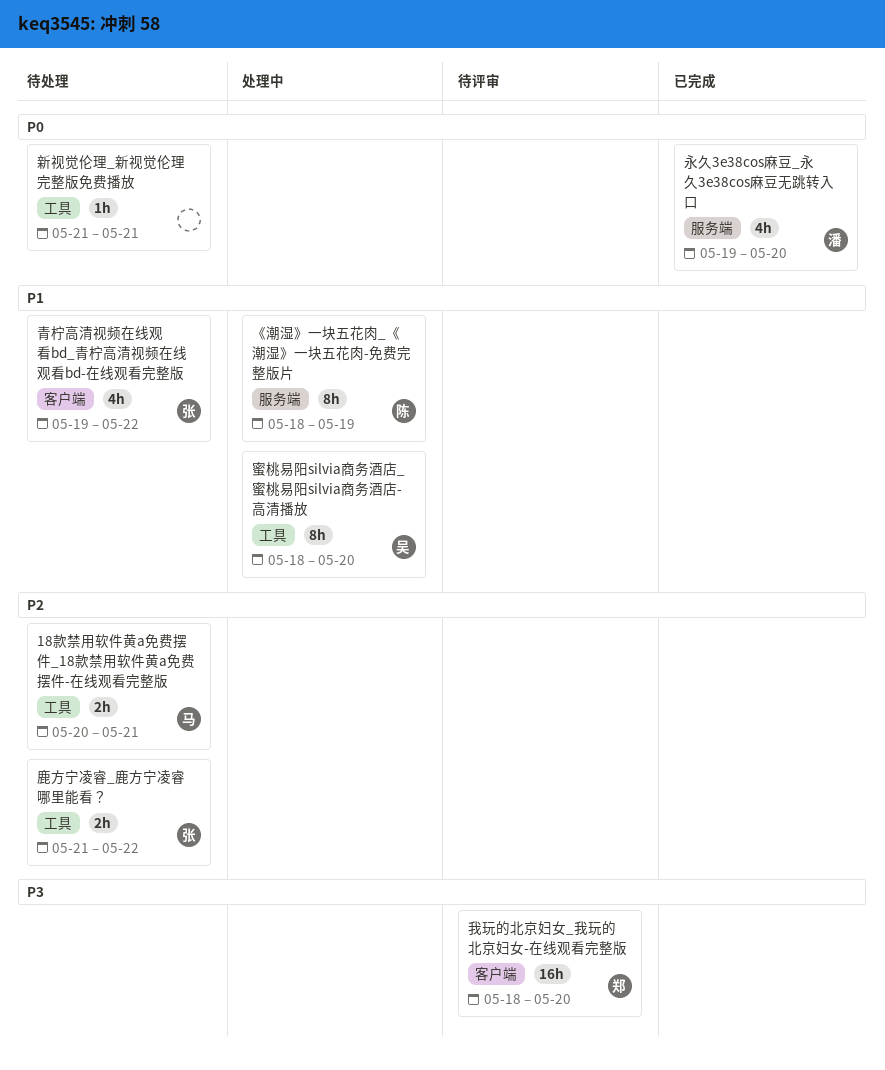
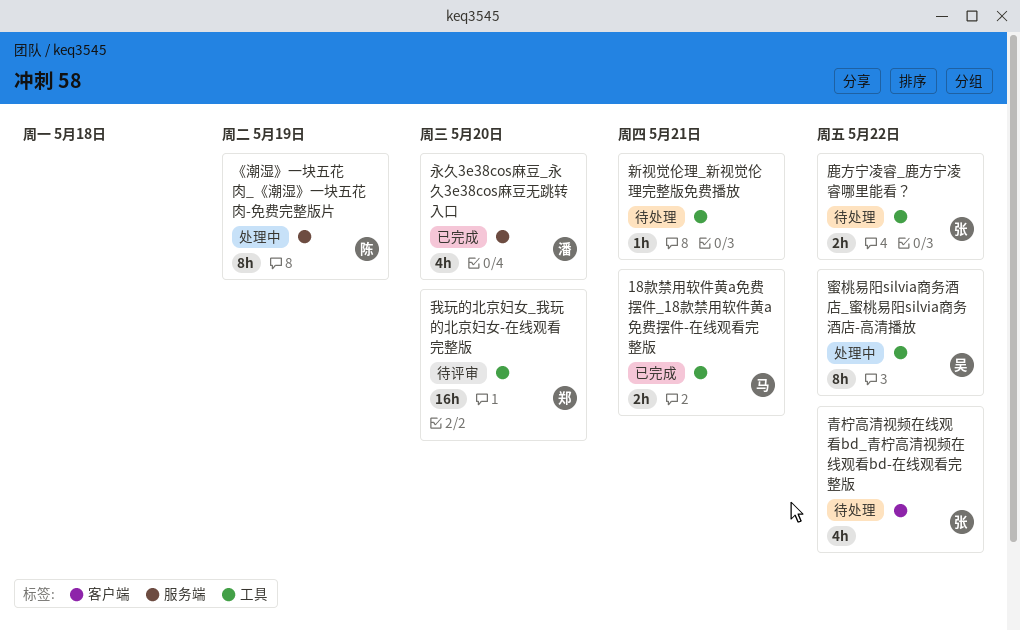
18款禁用软件黄a免费摆件_18款禁用软件黄a免费摆件-在线观看完整版, status: 待处理 -> 已完成
我玩的北京妇女_我玩的北京妇女-在线观看完整版, label: 客户端 -> 工具
蜜桃易阳silvia商务酒店_蜜桃易阳silvia商务酒店-高清播放, due: May 20 -> May 22

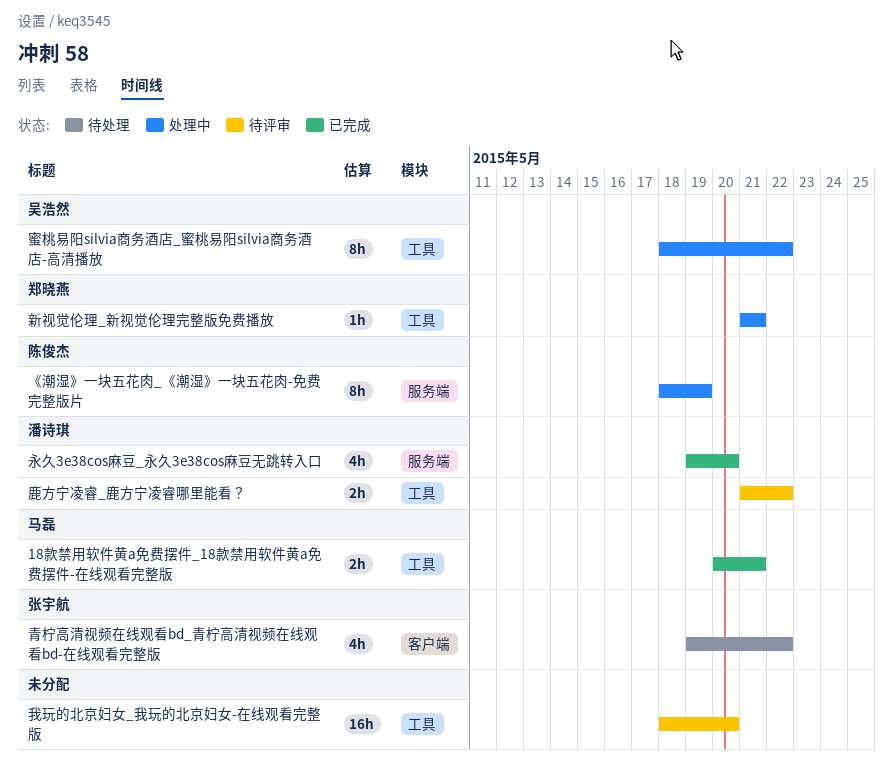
我玩的北京妇女_我玩的北京妇女-在线观看完整版, owner: 郑晓燕 -> none
新视觉伦理_新视觉伦理完整版免费播放, status: 待处理 -> 处理中
新视觉伦理_新视觉伦理完整版免费播放, owner: none -> 郑晓燕
鹿方宁凌睿_鹿方宁凌睿哪里能看？, status: 待处理 -> 待评审
鹿方宁凌睿_鹿方宁凌睿哪里能看？, owner: 张宇航 -> 潘诗琪

